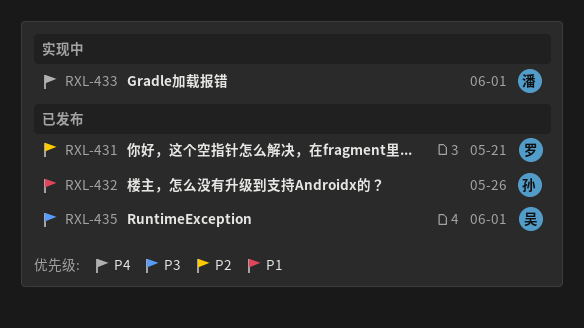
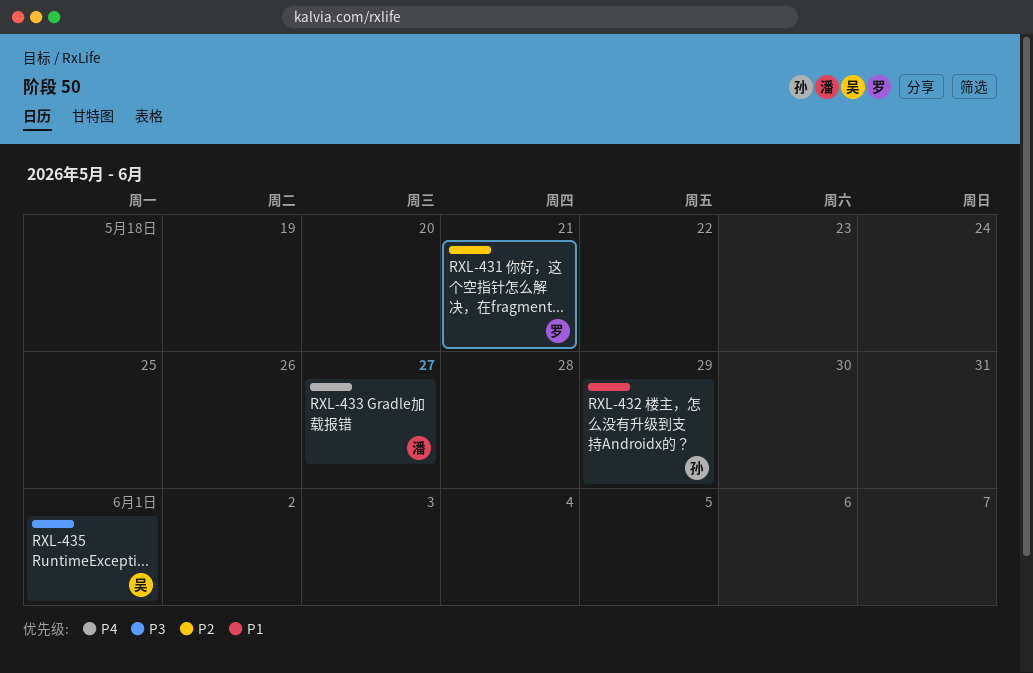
RXL-432, due: May 26 -> May 29
RXL-433, due: Jun 1 -> May 27

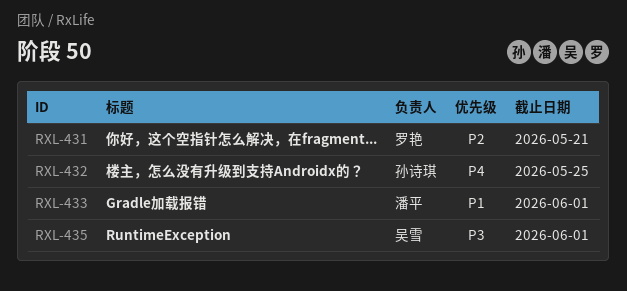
RXL-432, priority: P1 -> P4
RXL-432, due: May 29 -> May 25
RXL-433, priority: P4 -> P1
RXL-433, due: May 27 -> Jun 1

